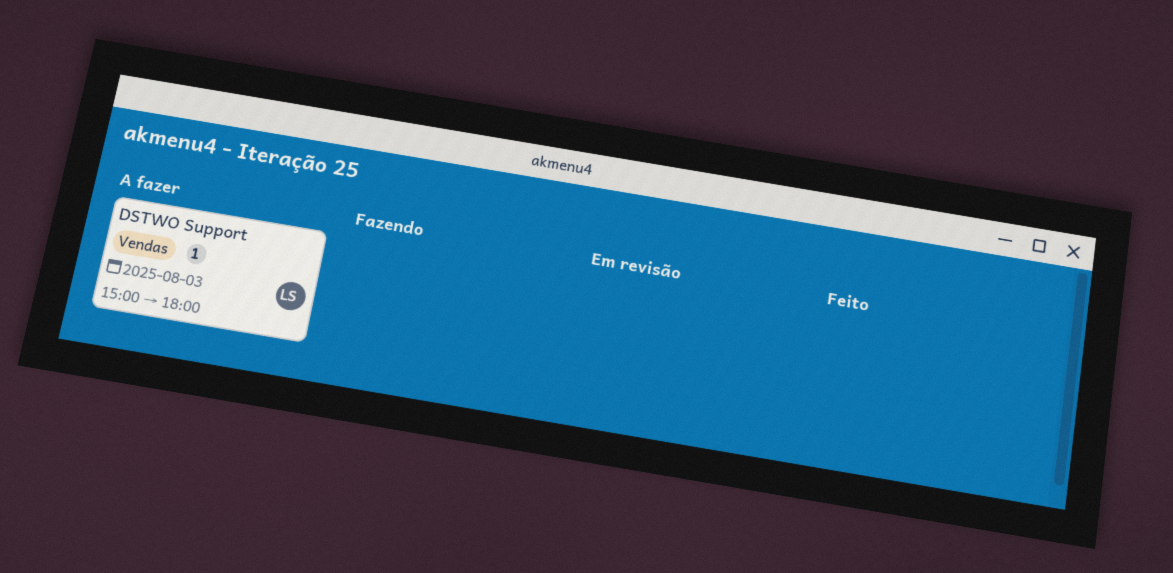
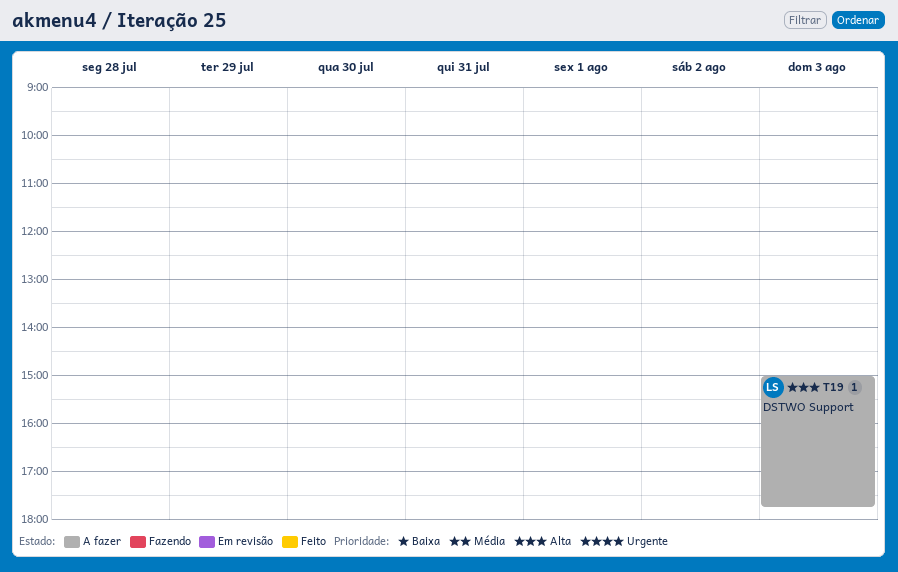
DSTWO Support, ends: 18:00 -> 17:45

